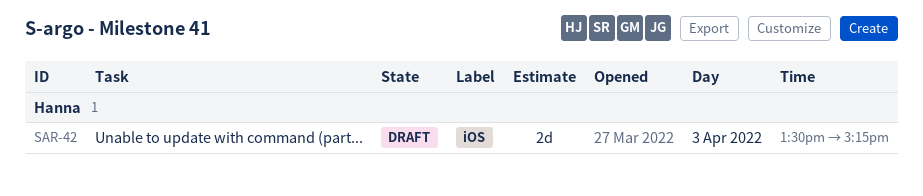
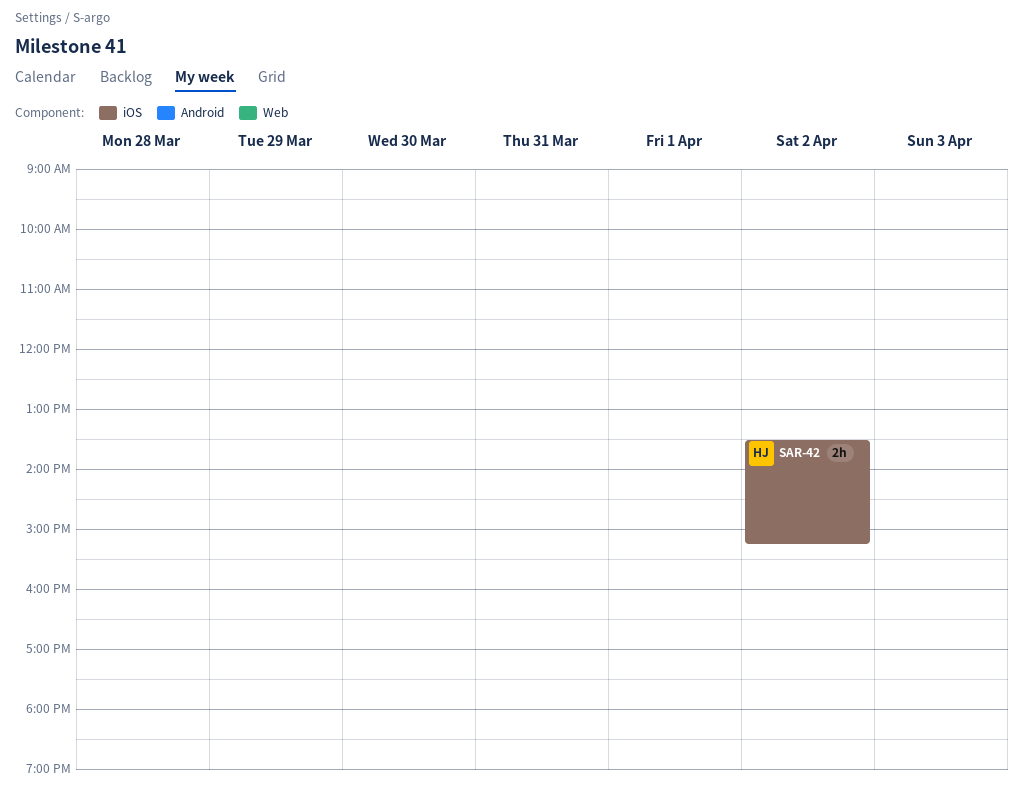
SAR-42, estimate: 2d -> 2h
SAR-42, day: Apr 3 -> Apr 2

